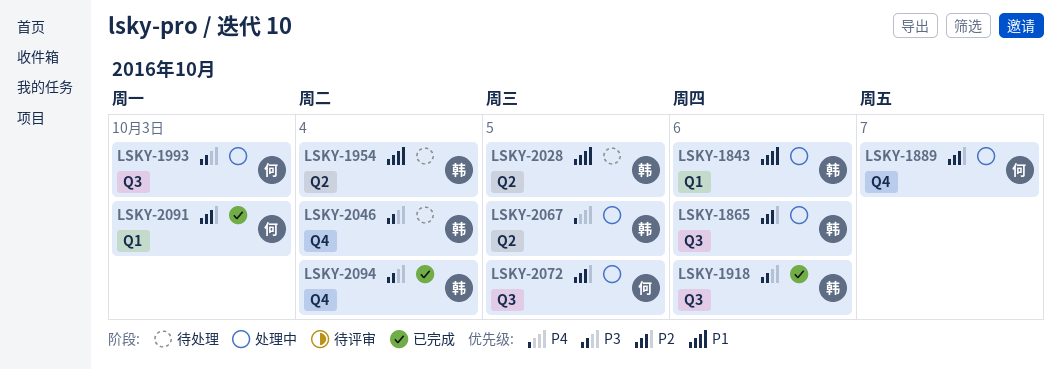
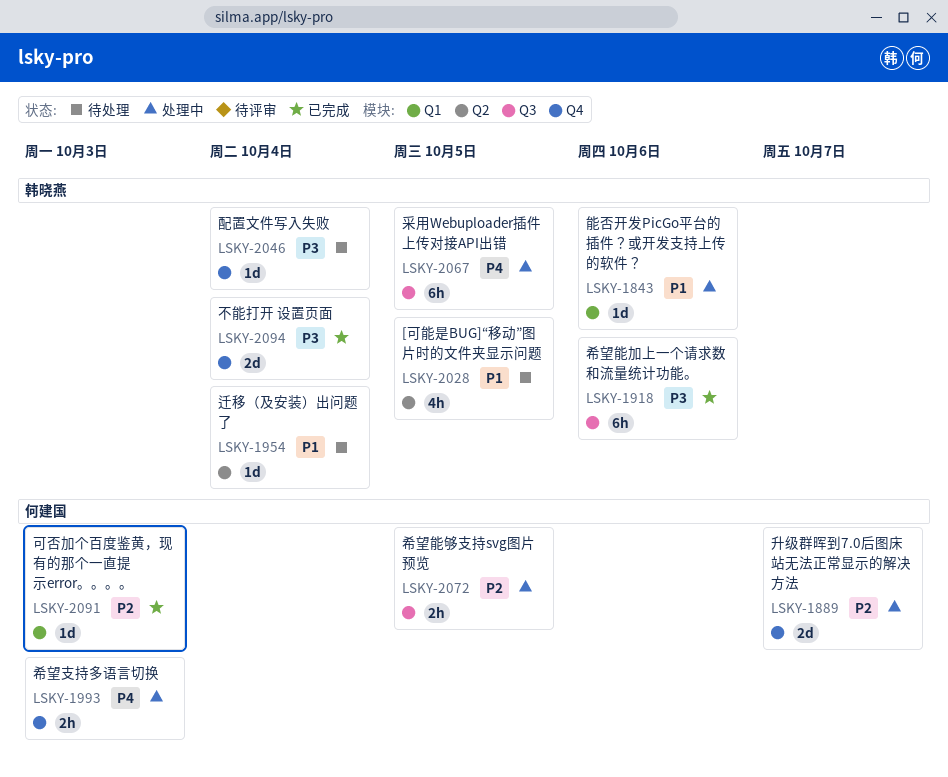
LSKY-1865: present -> none
LSKY-1993, priority: P3 -> P4
LSKY-1993, label: Q3 -> Q4
LSKY-2067, label: Q2 -> Q3

